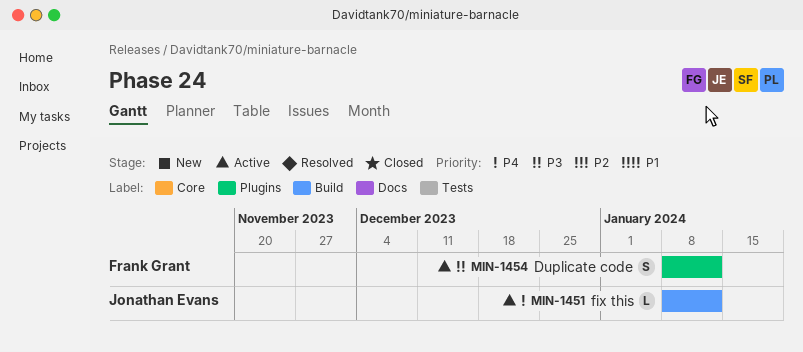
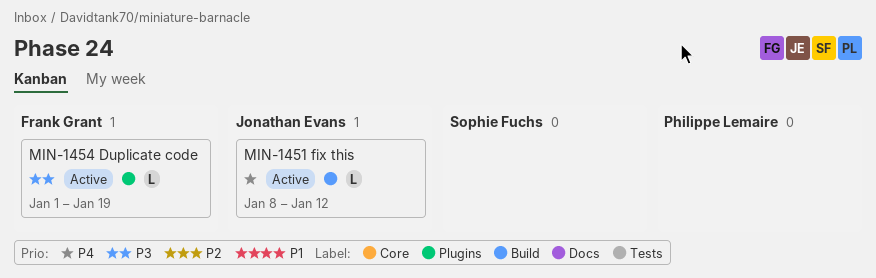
MIN-1454, estimate: S -> L
MIN-1454, start: Jan 8 -> Jan 1
MIN-1454, due: Jan 12 -> Jan 19

